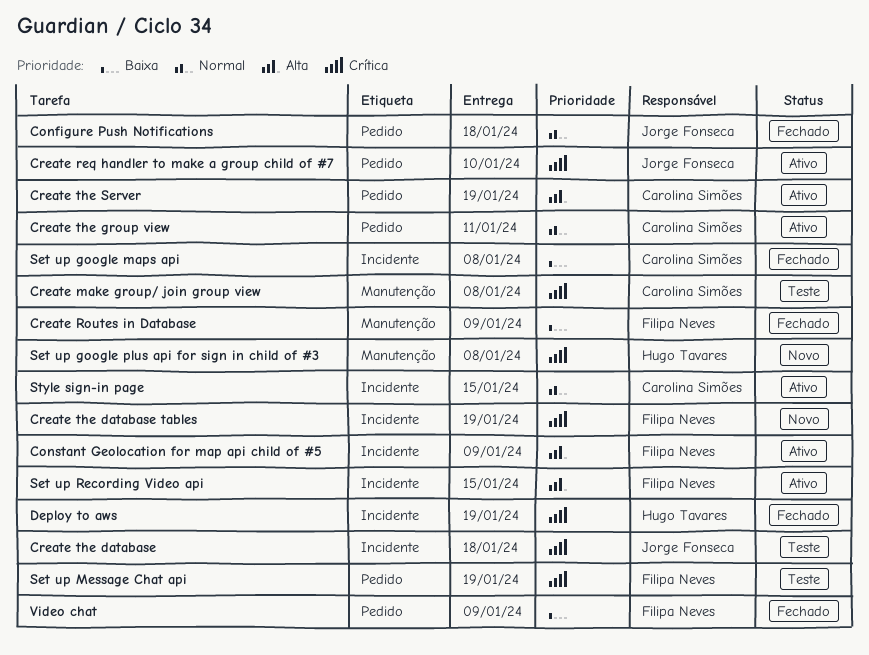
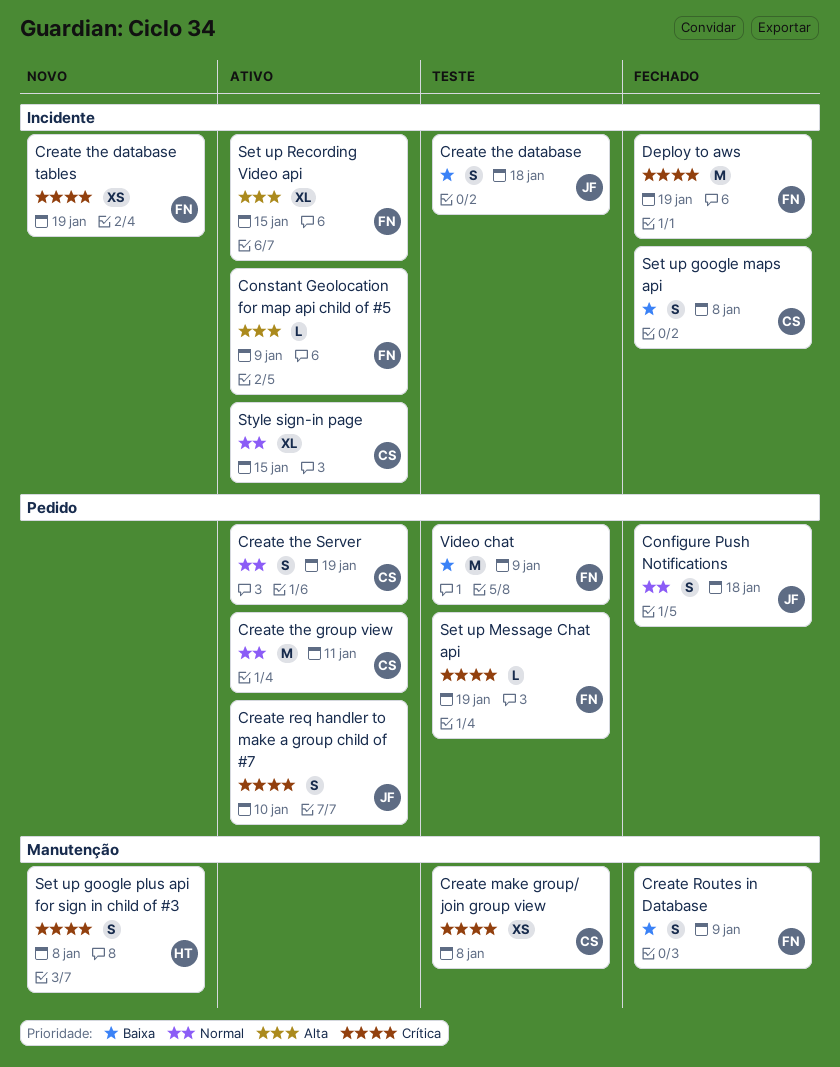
Create the database, priority: Crítica -> Baixa
Create the Server, priority: Alta -> Normal
Deploy to aws, owner: Hugo Tavares -> Filipa Neves
Video chat, status: Fechado -> Teste

